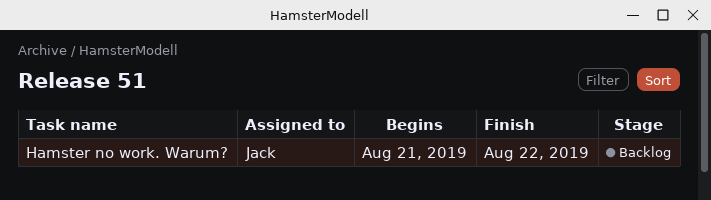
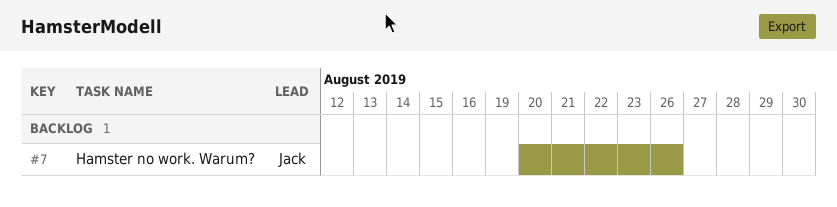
Hamster no work. Warum?, start: Aug 21 -> Aug 20
Hamster no work. Warum?, due: Aug 22 -> Aug 26

